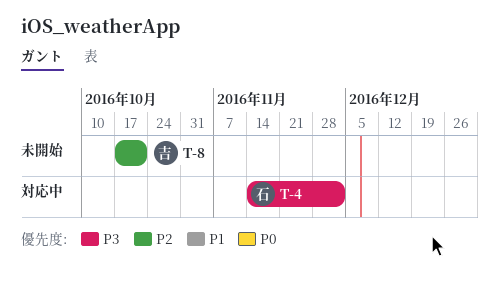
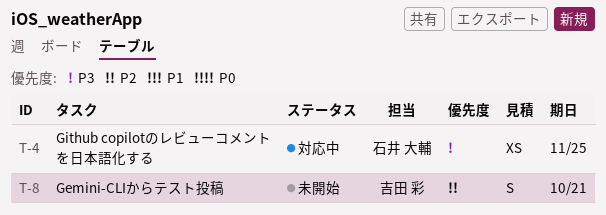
T-4, due: Dec 2 -> Nov 25

